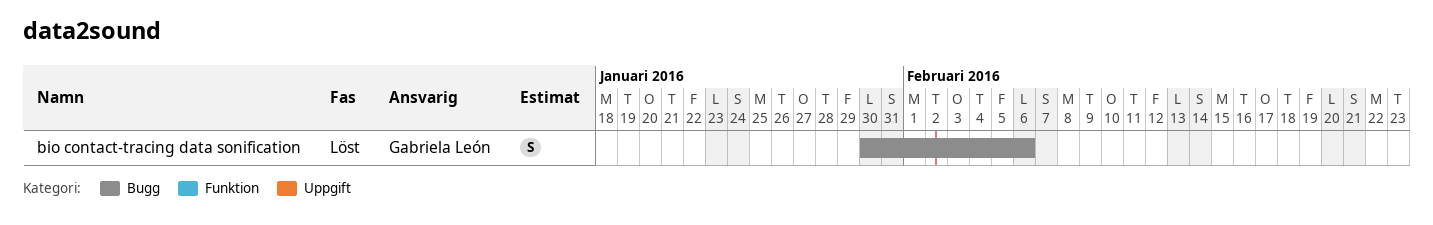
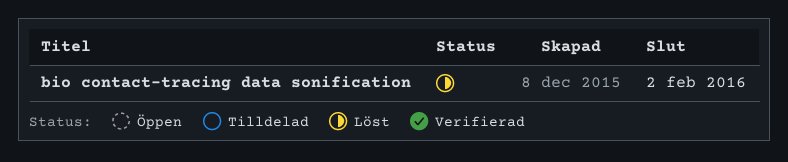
bio contact-tracing data sonification, due: Feb 6 -> Feb 2

